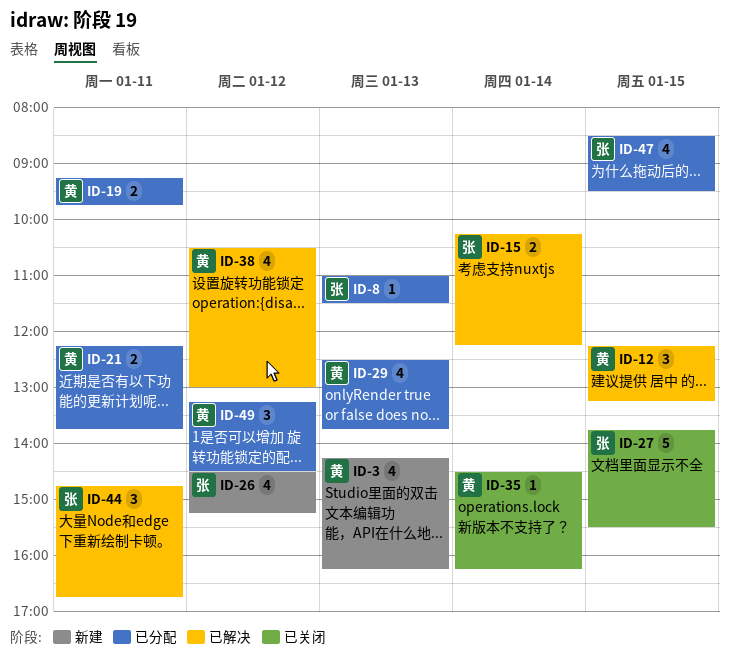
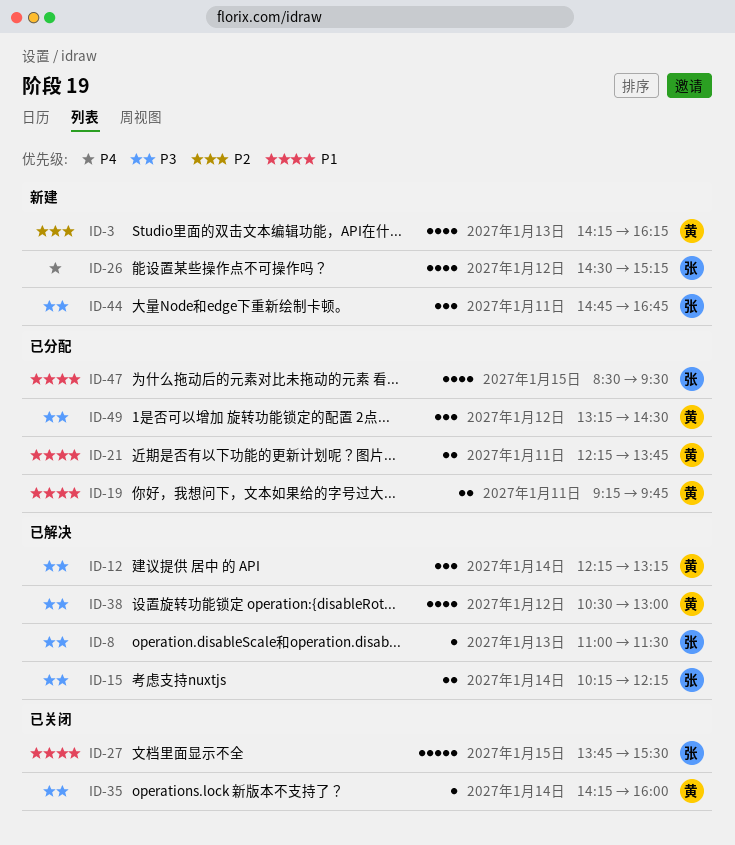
ID-8, status: 已分配 -> 已解决
ID-12, day: Jan 15 -> Jan 14
ID-29: present -> none
ID-35, begins: 14:30 -> 14:15
ID-35, ends: 16:15 -> 16:00
ID-44, status: 已解决 -> 新建

